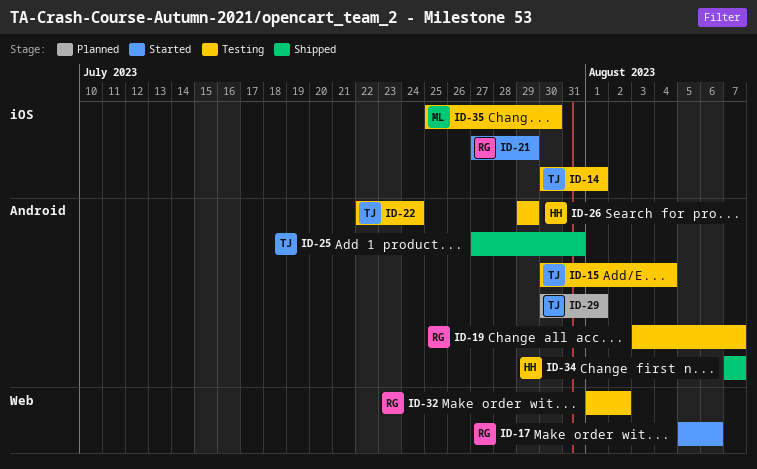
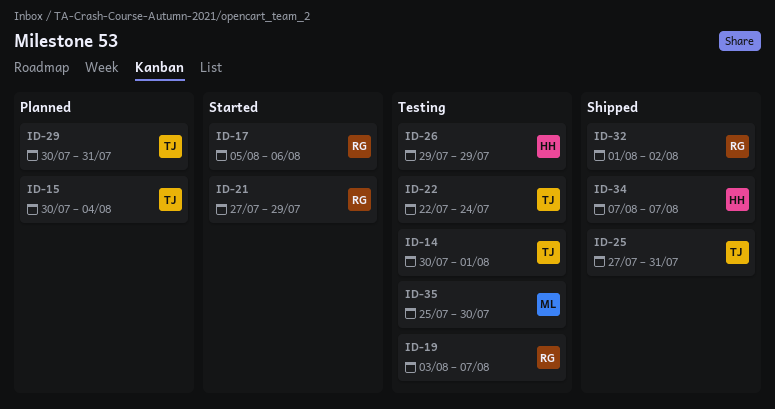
ID-15, status: Testing -> Planned
ID-29, due: Aug 1 -> Jul 31
ID-32, status: Testing -> Shipped

